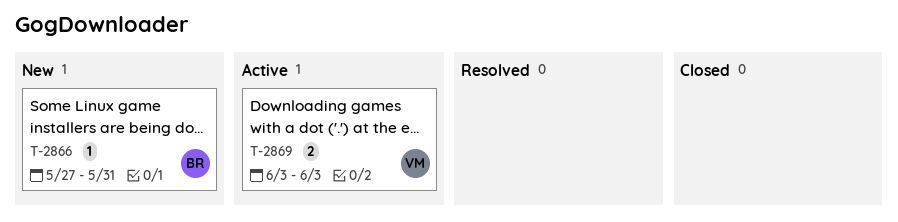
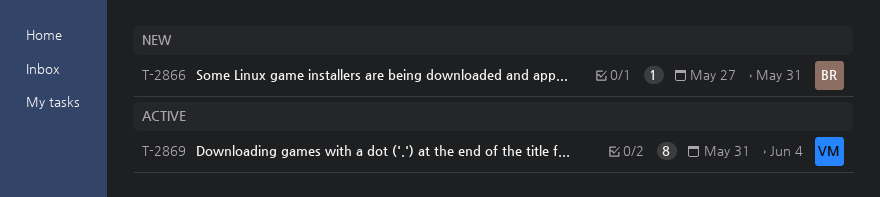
T-2869, estimate: 2 -> 8
T-2869, start: Jun 3 -> May 31
T-2869, due: Jun 3 -> Jun 4

